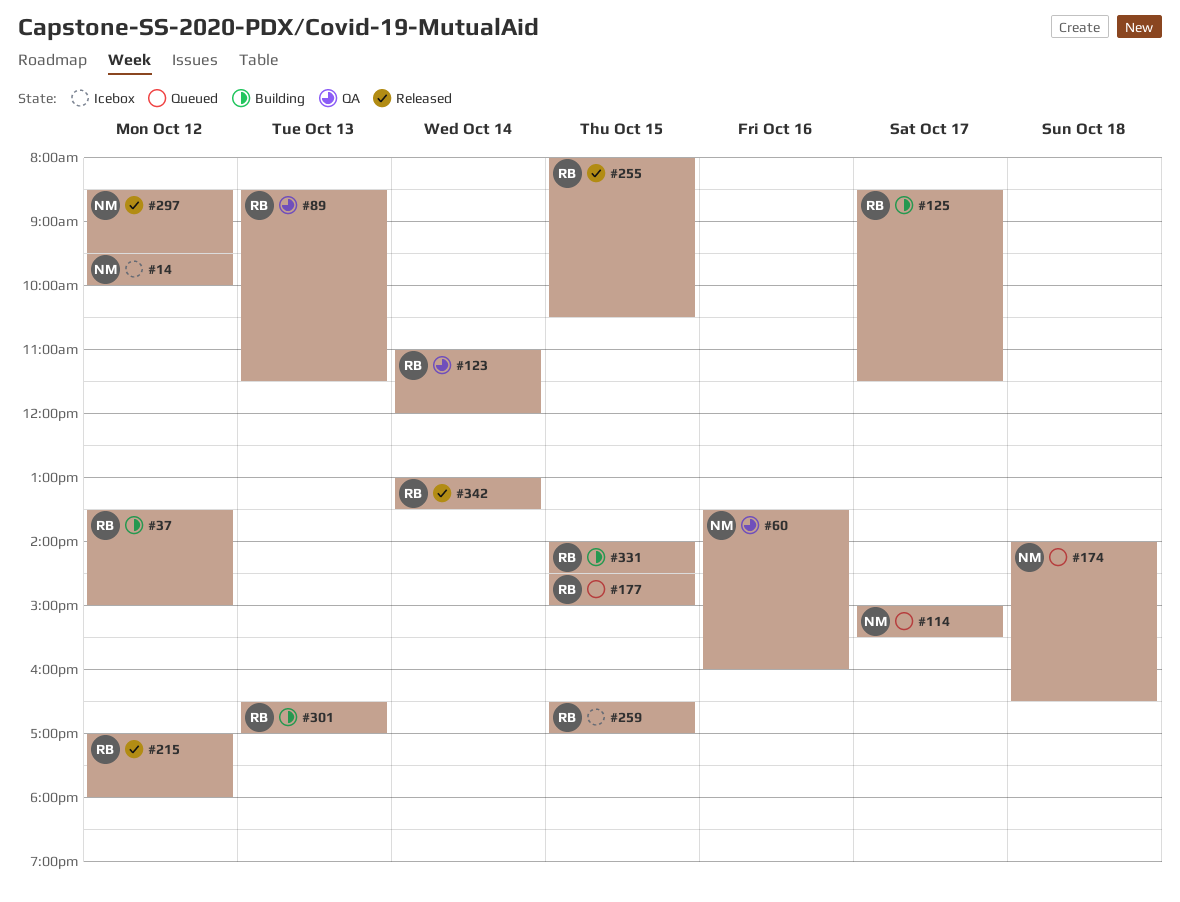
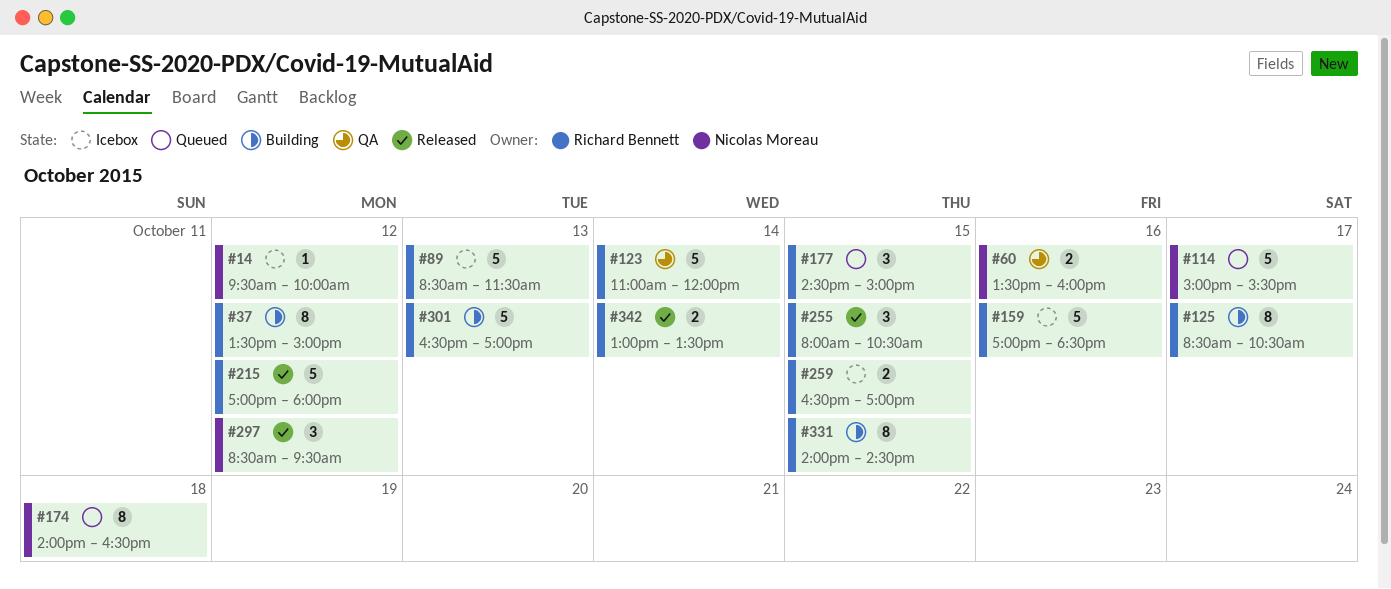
#89, status: QA -> Icebox
#125, ends: 11:30 -> 10:30
#159: none -> present

